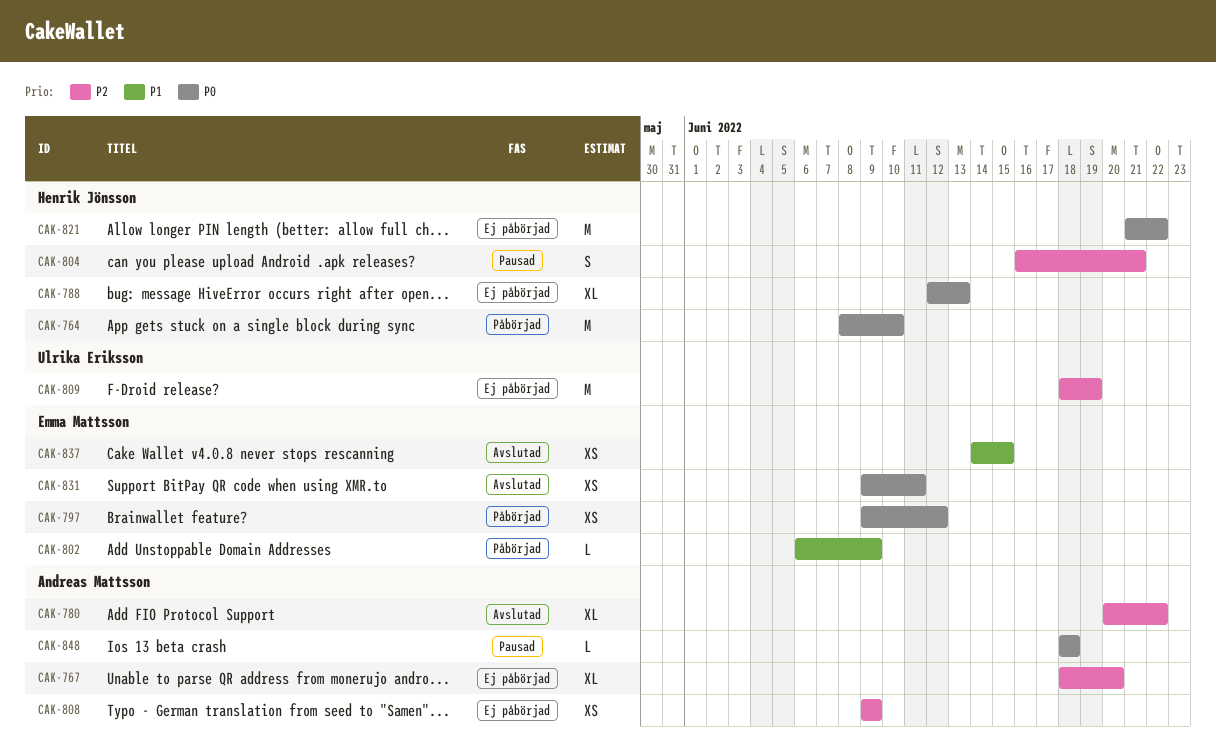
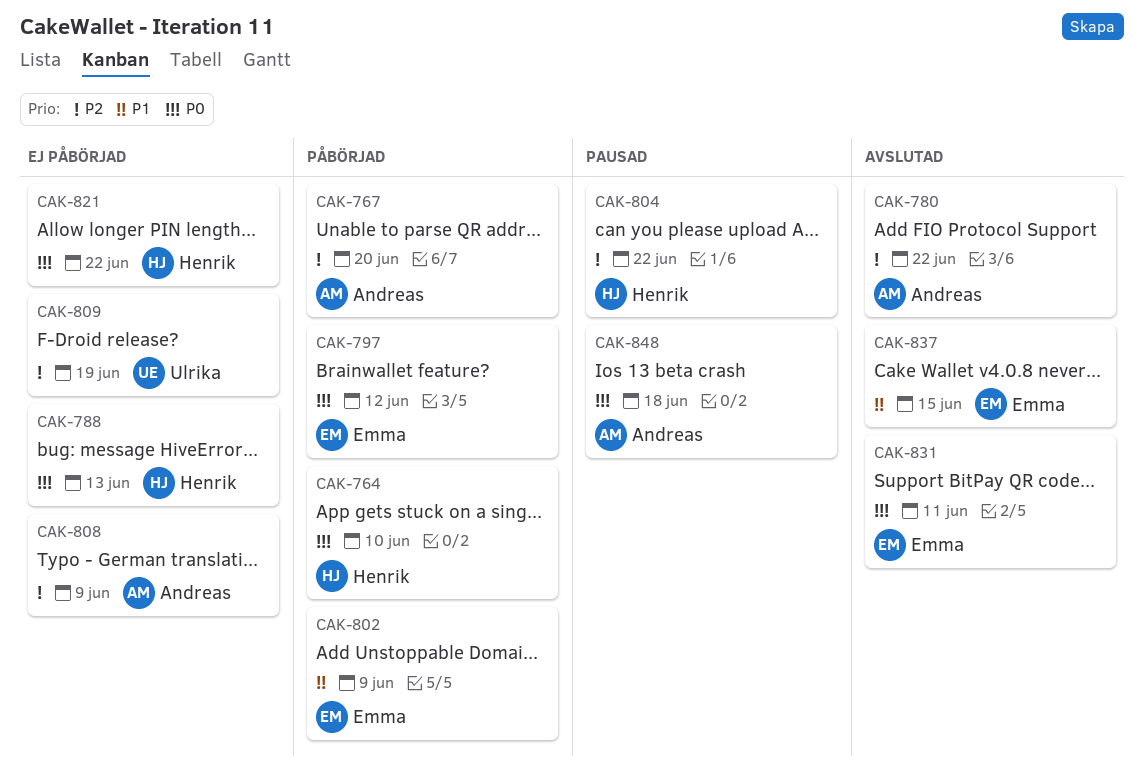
CAK-767, status: Ej påbörjad -> Påbörjad
CAK-804, due: Jun 21 -> Jun 22

